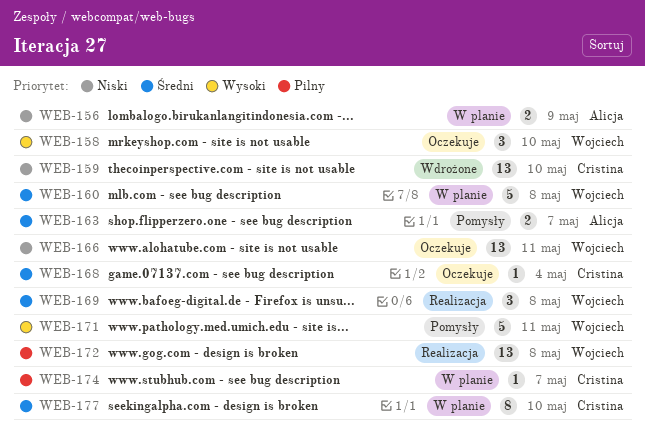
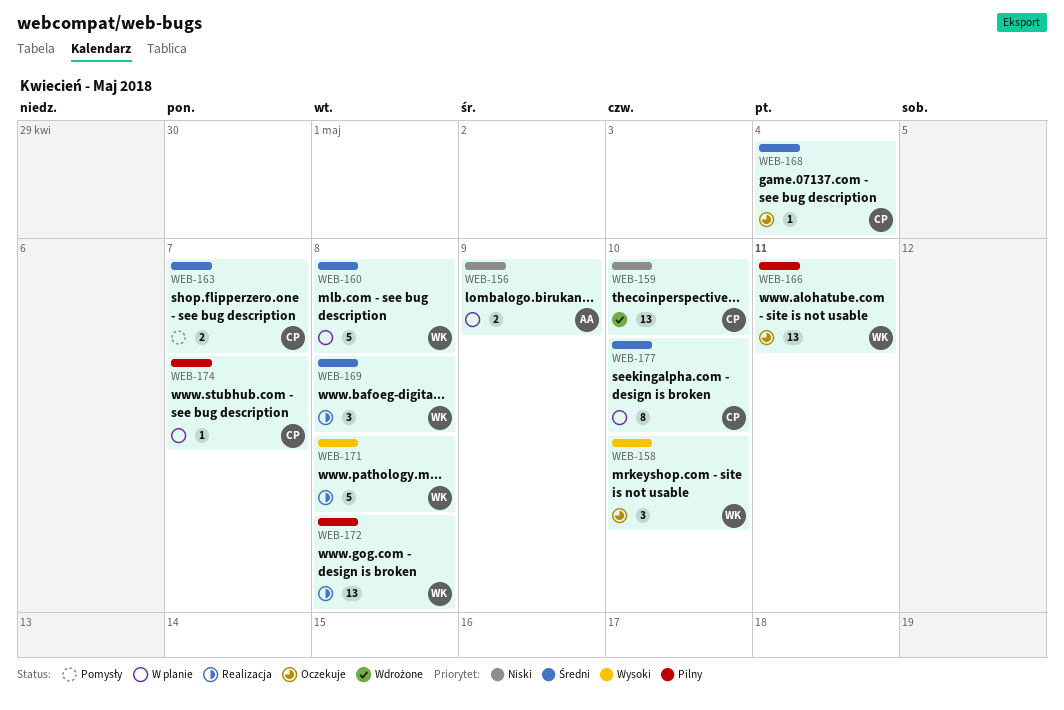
WEB-163, owner: Alicja -> Cristina
WEB-166, priority: Niski -> Pilny
WEB-171, status: Pomysły -> Realizacja
WEB-171, due: May 11 -> May 8

